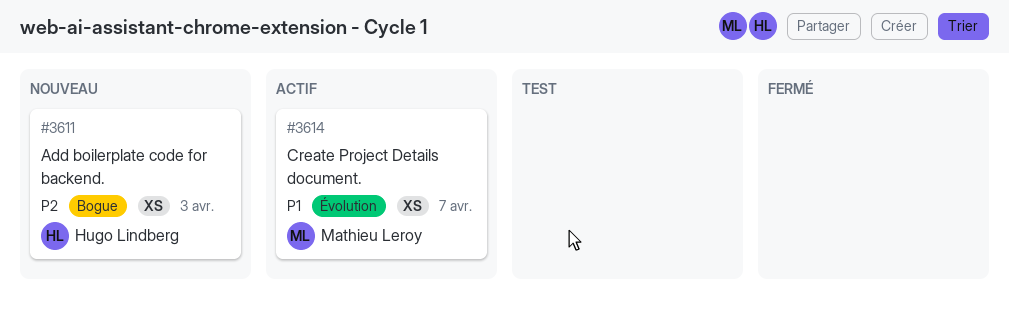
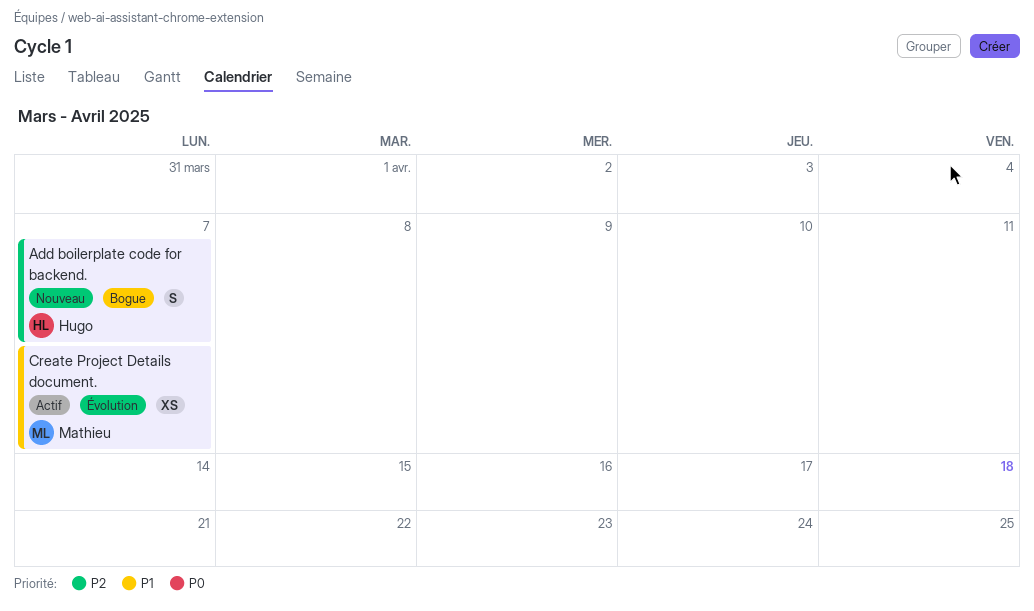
Add boilerplate code for backend., estimate: XS -> S
Add boilerplate code for backend., due: Apr 3 -> Apr 7

